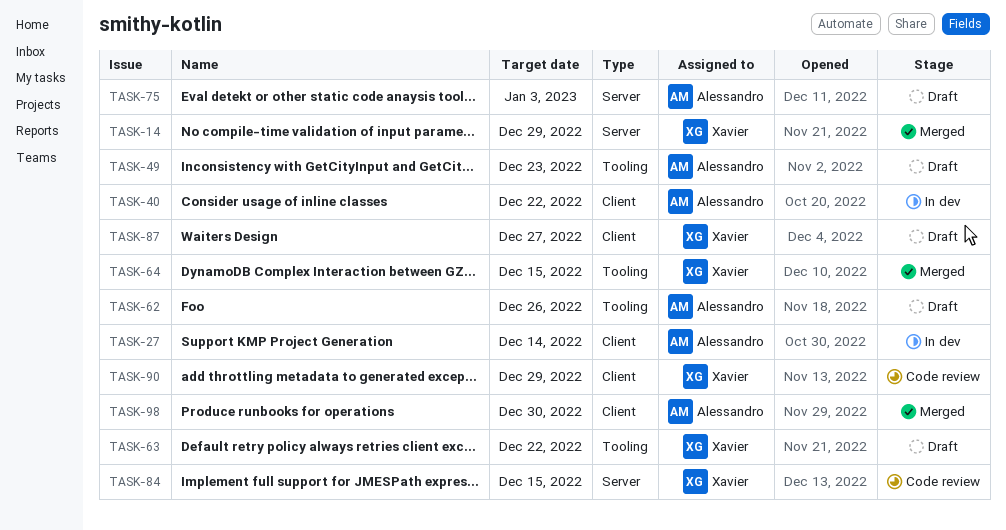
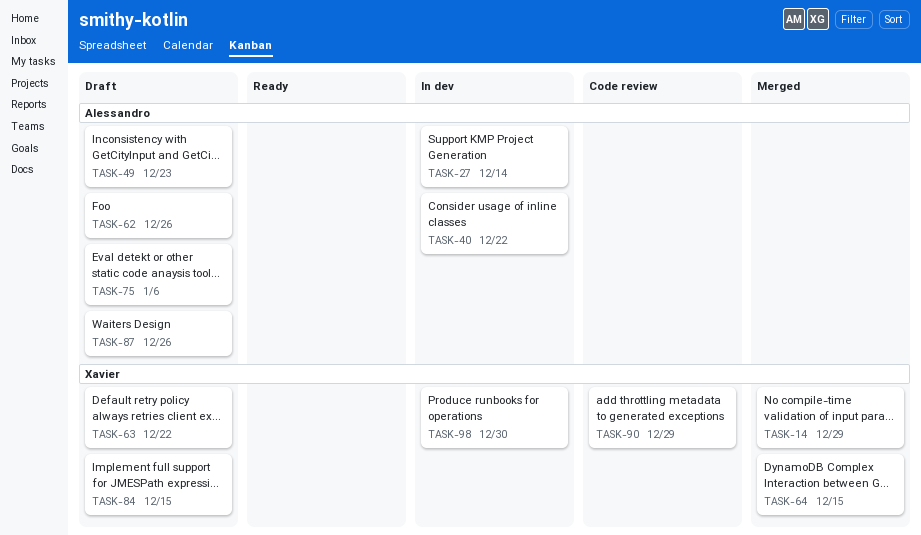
TASK-75, due: Jan 3 -> Jan 6
TASK-84, status: Code review -> Draft
TASK-87, owner: Xavier -> Alessandro
TASK-87, due: Dec 27 -> Dec 26
TASK-98, status: Merged -> In dev
TASK-98, owner: Alessandro -> Xavier

